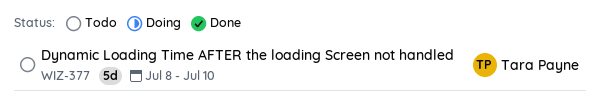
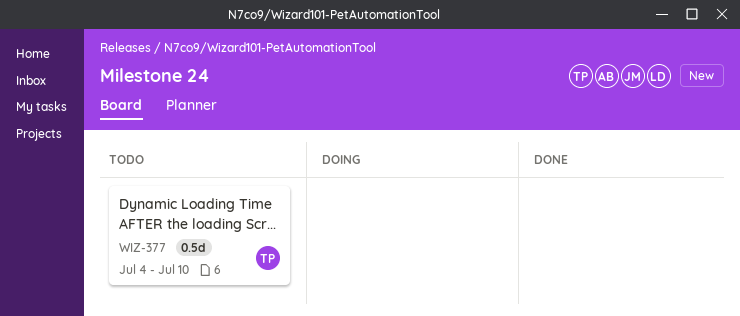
WIZ-377, estimate: 5d -> 0.5d
WIZ-377, start: Jul 8 -> Jul 4

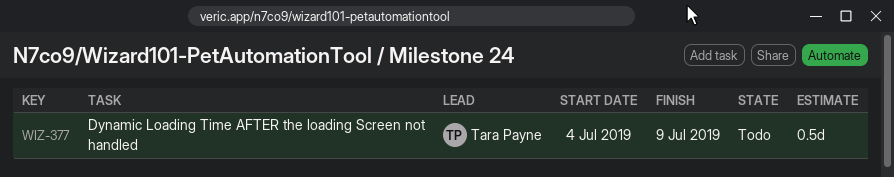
WIZ-377, due: Jul 10 -> Jul 9

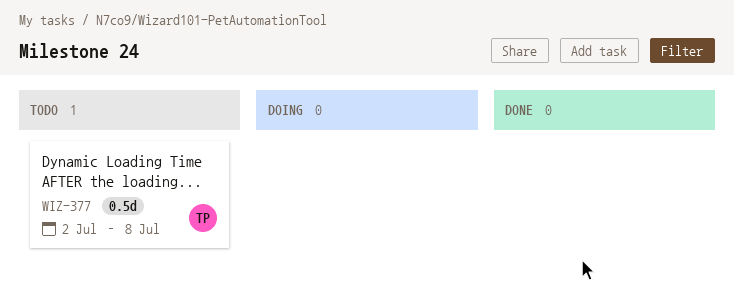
WIZ-377, start: Jul 4 -> Jul 2
WIZ-377, due: Jul 9 -> Jul 8

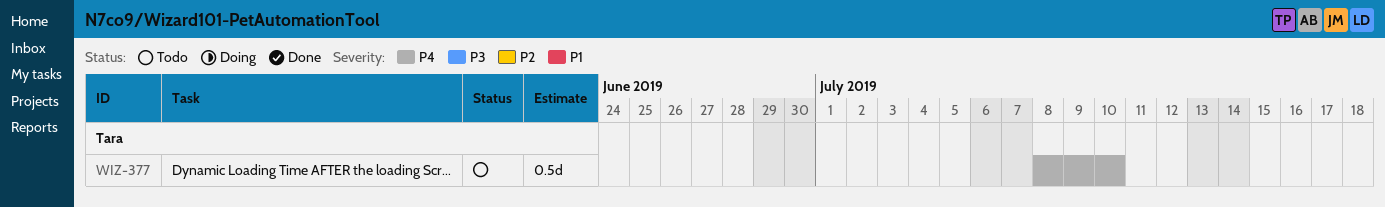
WIZ-377, start: Jul 2 -> Jul 8
WIZ-377, due: Jul 8 -> Jul 10

